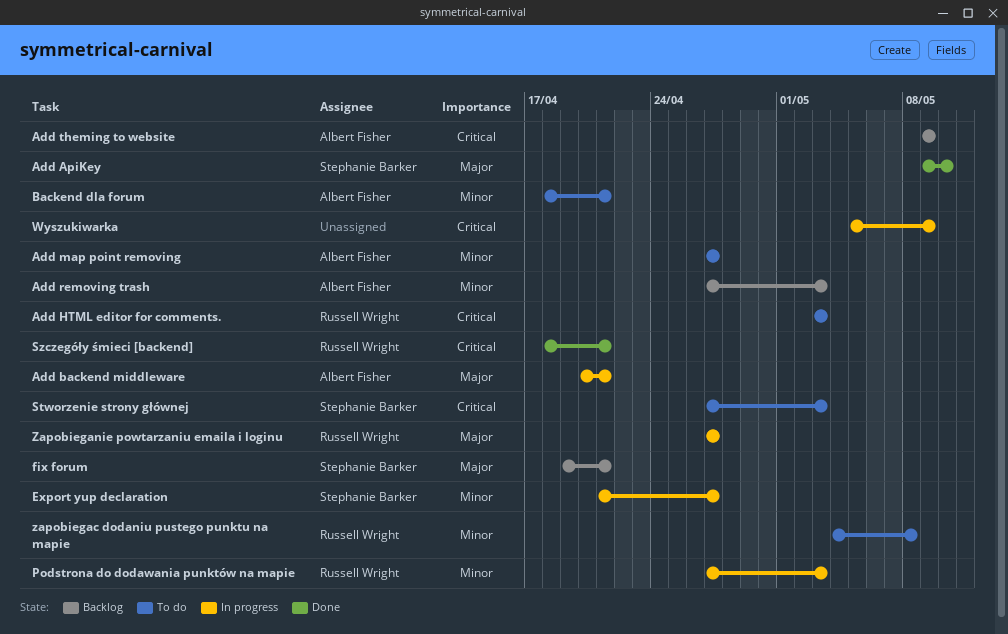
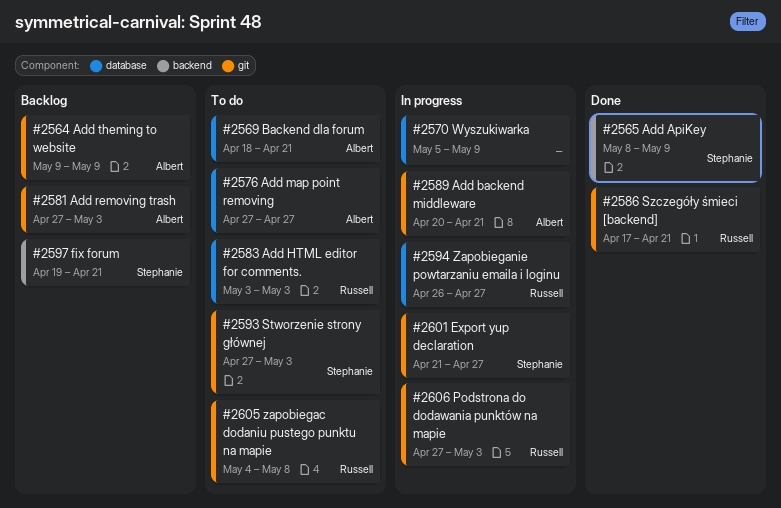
Add ApiKey, start: May 9 -> May 8
Add ApiKey, due: May 10 -> May 9
Szczegóły śmieci [backend], start: Apr 18 -> Apr 17
Zapobieganie powtarzaniu emaila i loginu, start: Apr 27 -> Apr 26

